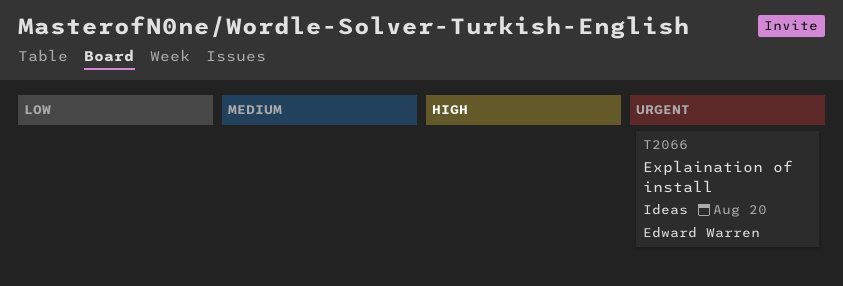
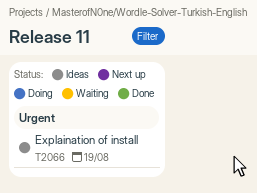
T2066, due: Aug 20 -> Aug 19

